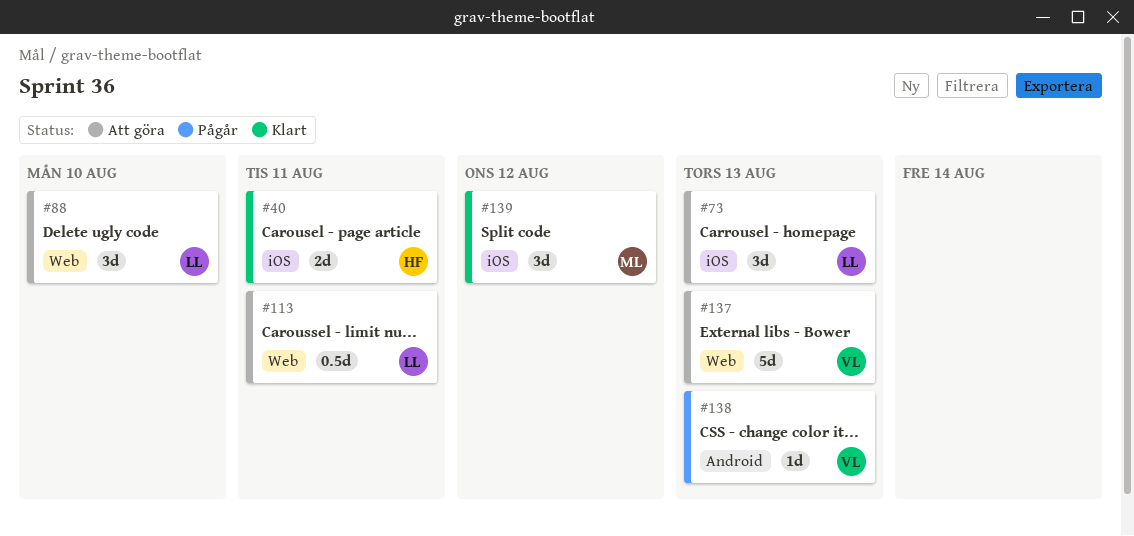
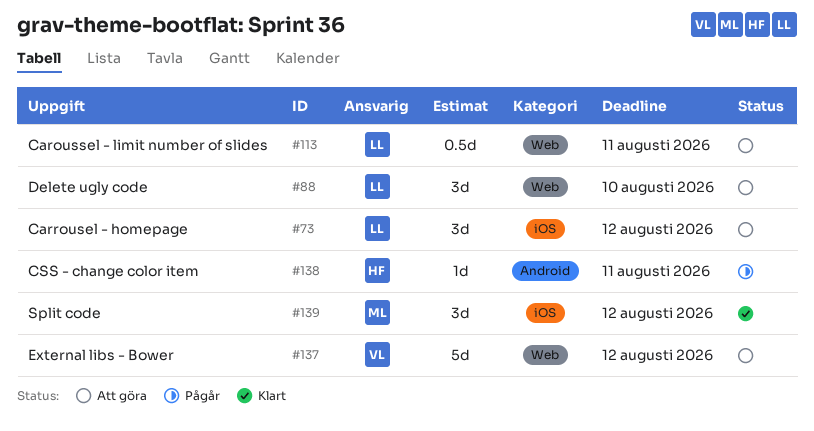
#40: present -> none
#73, due: Aug 13 -> Aug 12
#137, due: Aug 13 -> Aug 12
#138, owner: VL -> HF
#138, due: Aug 13 -> Aug 11

